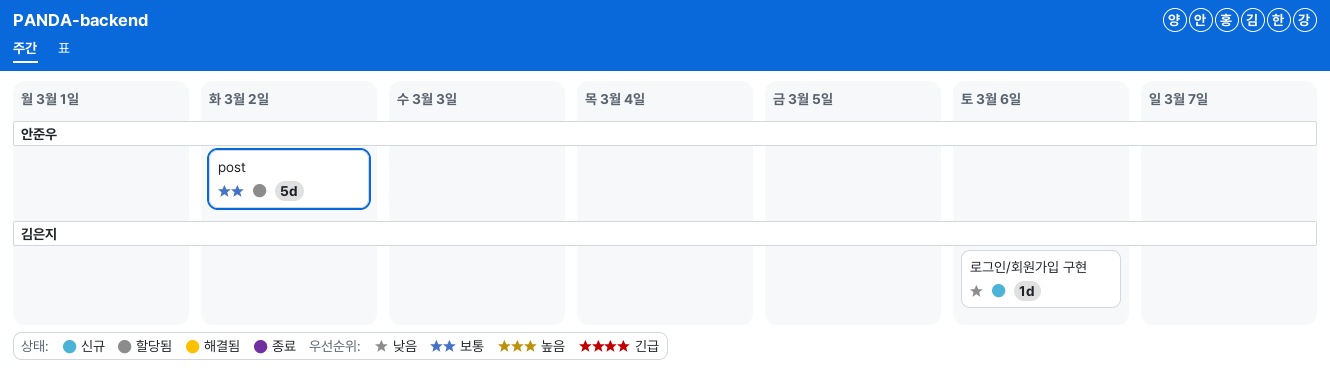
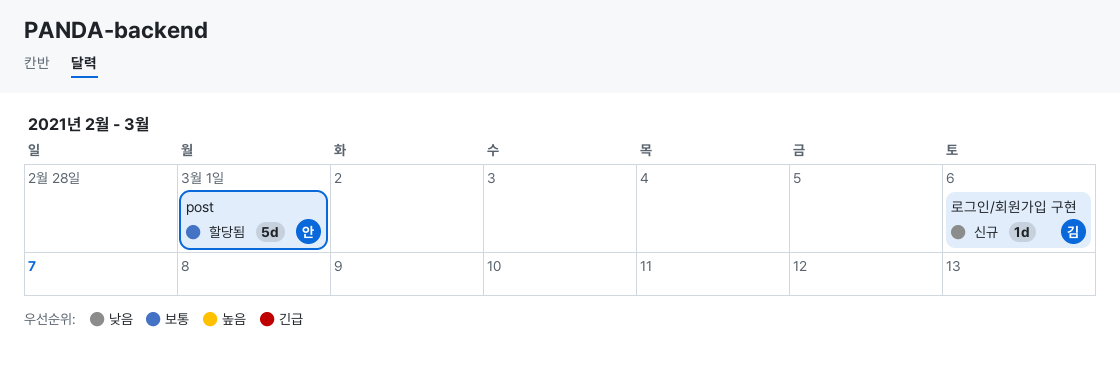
post, due: Mar 2 -> Mar 1

